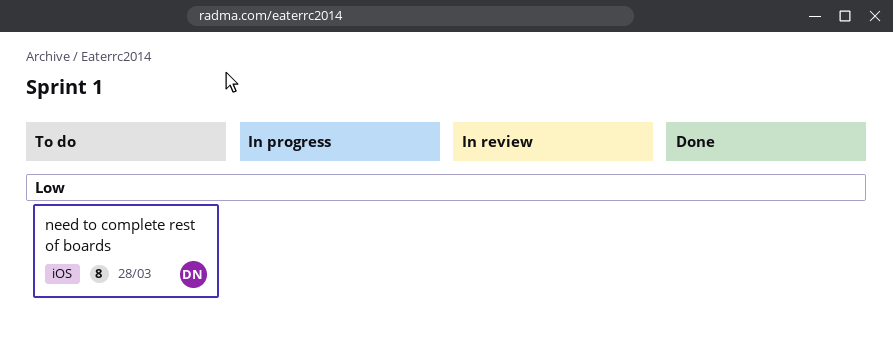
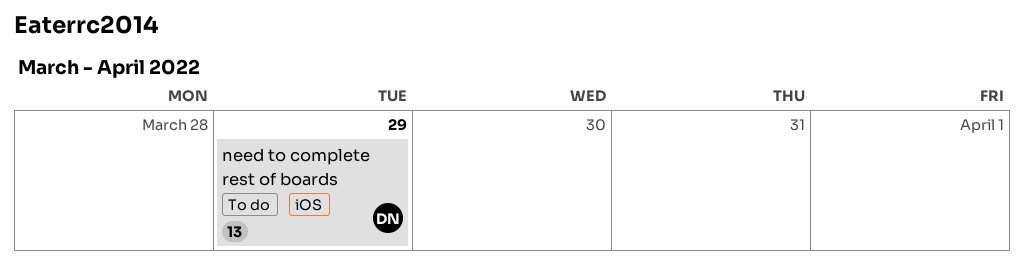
need to complete rest of boards, estimate: 8 -> 13
need to complete rest of boards, day: Mar 28 -> Mar 29

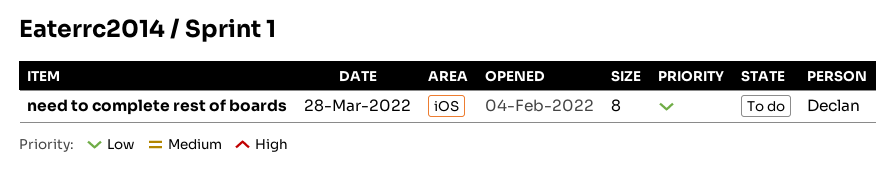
need to complete rest of boards, estimate: 13 -> 8
need to complete rest of boards, day: Mar 29 -> Mar 28

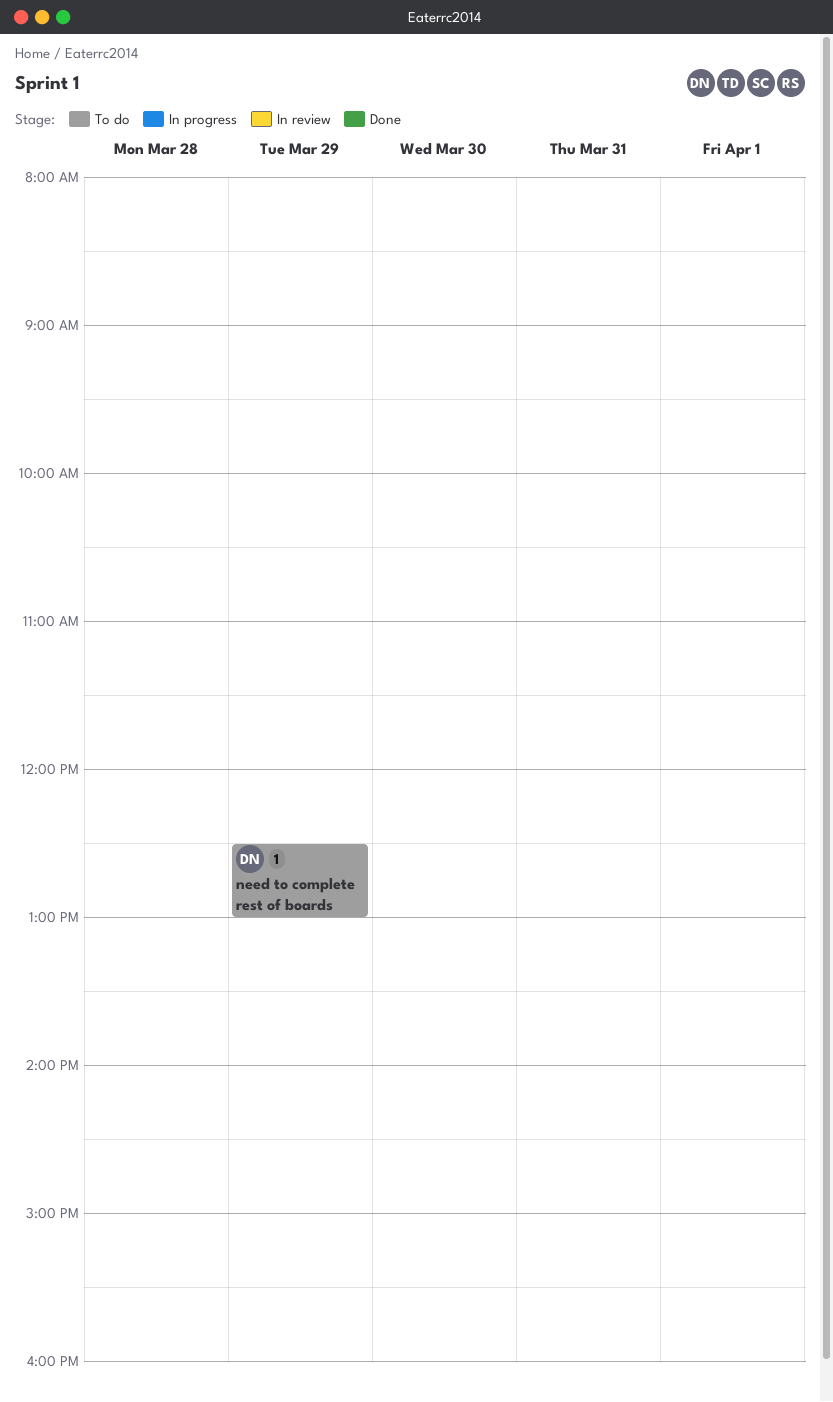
need to complete rest of boards, estimate: 8 -> 1
need to complete rest of boards, day: Mar 28 -> Mar 29

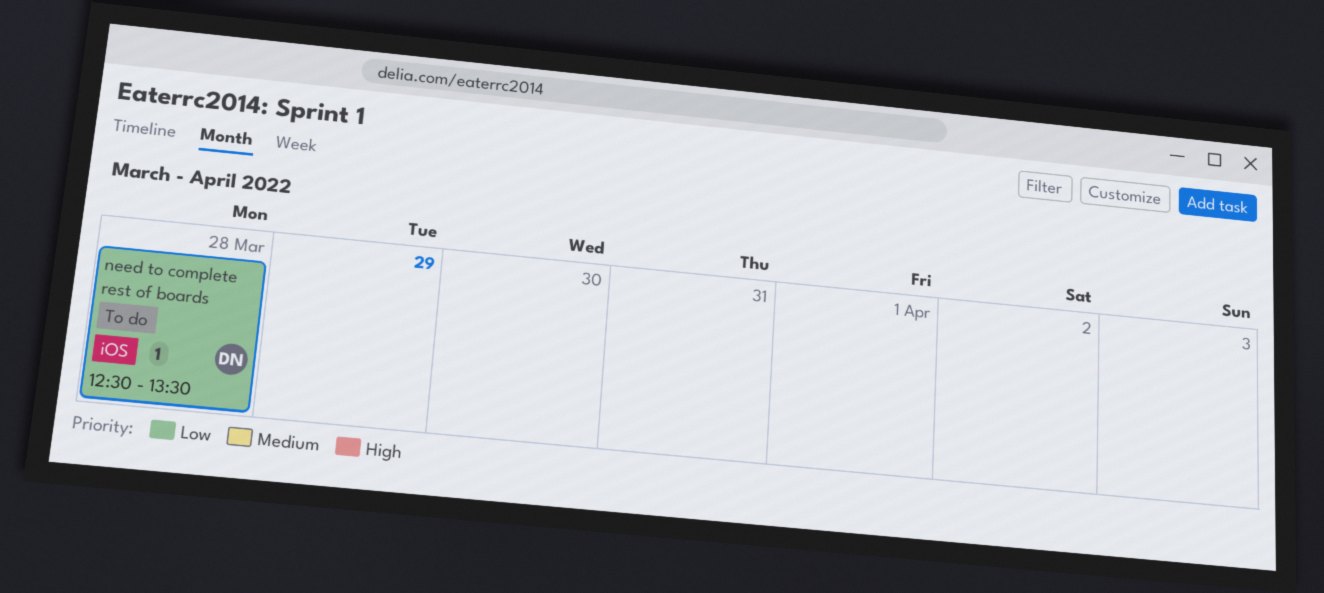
need to complete rest of boards, day: Mar 29 -> Mar 28
need to complete rest of boards, ends: 13:00 -> 13:30

